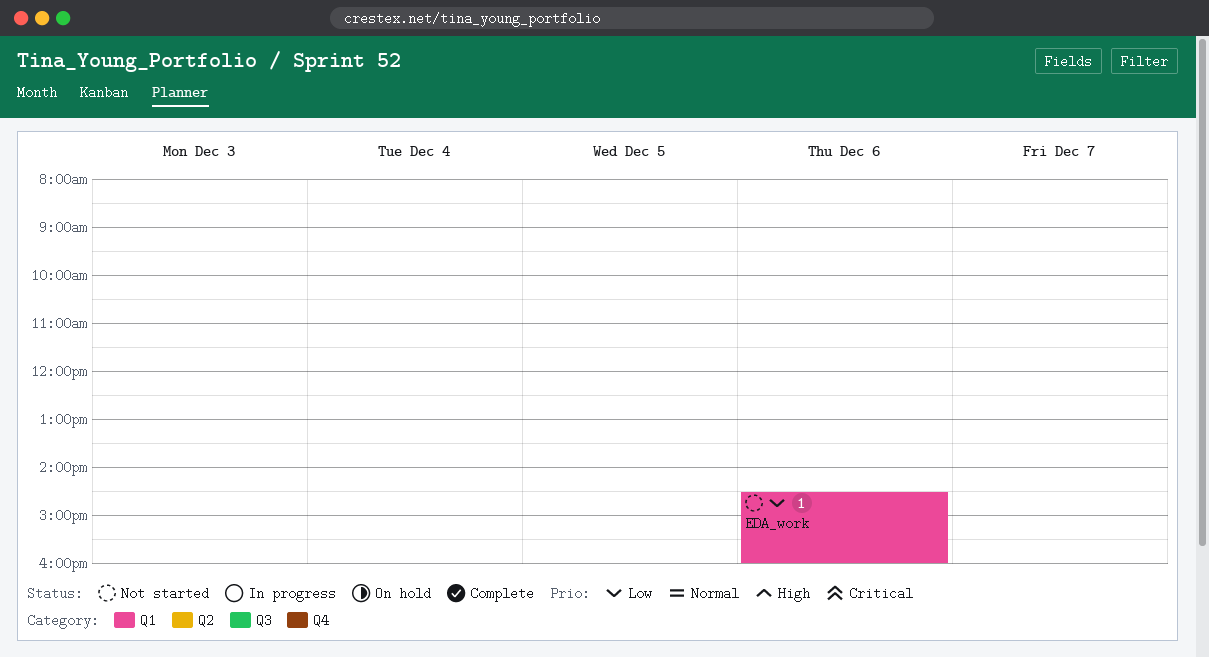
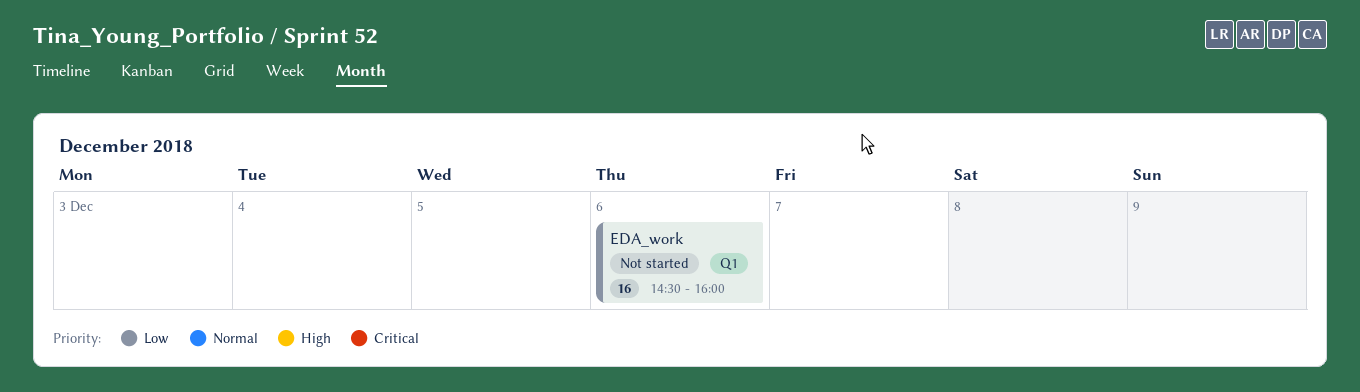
EDA_work, estimate: 1 -> 16

